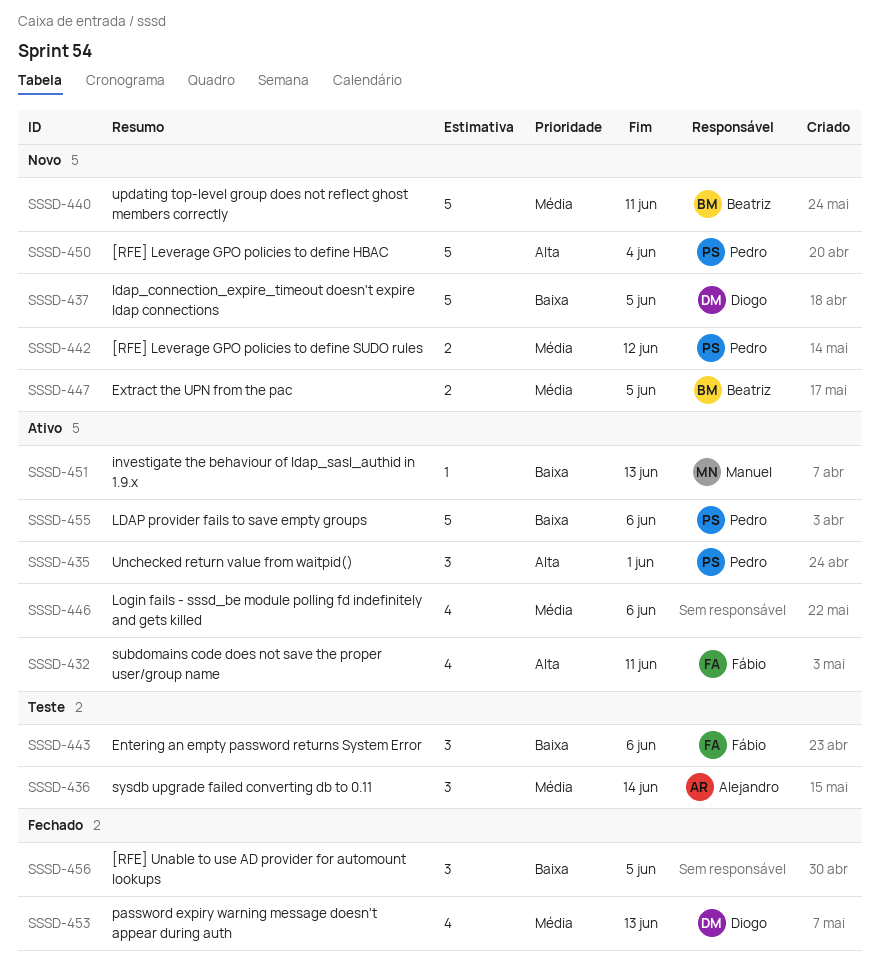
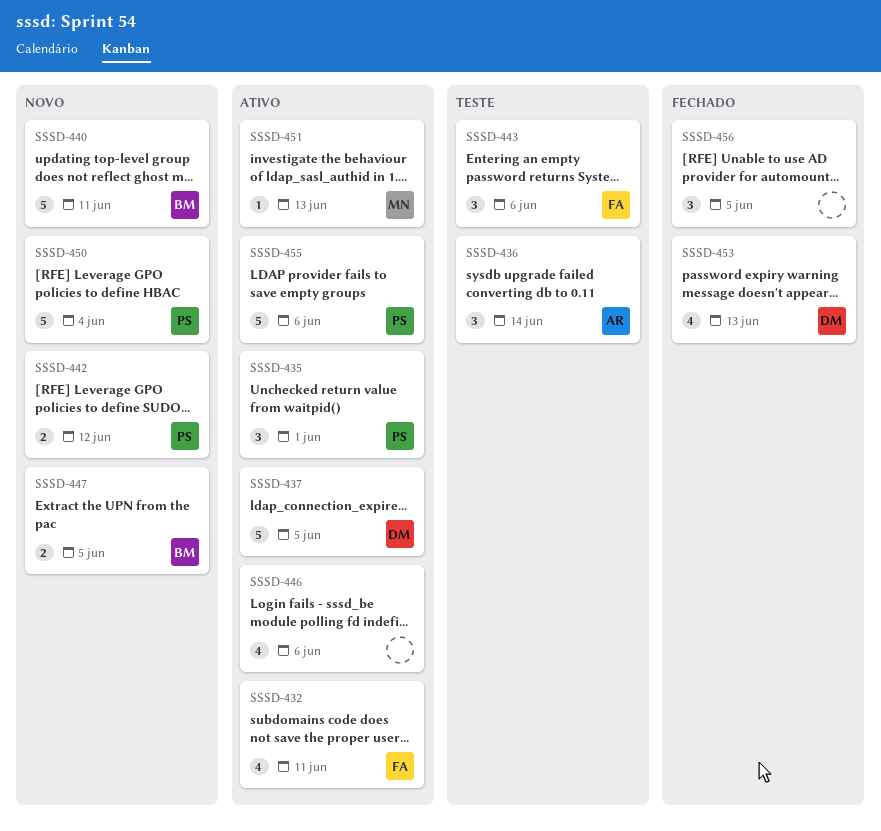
SSSD-437, status: Novo -> Ativo

